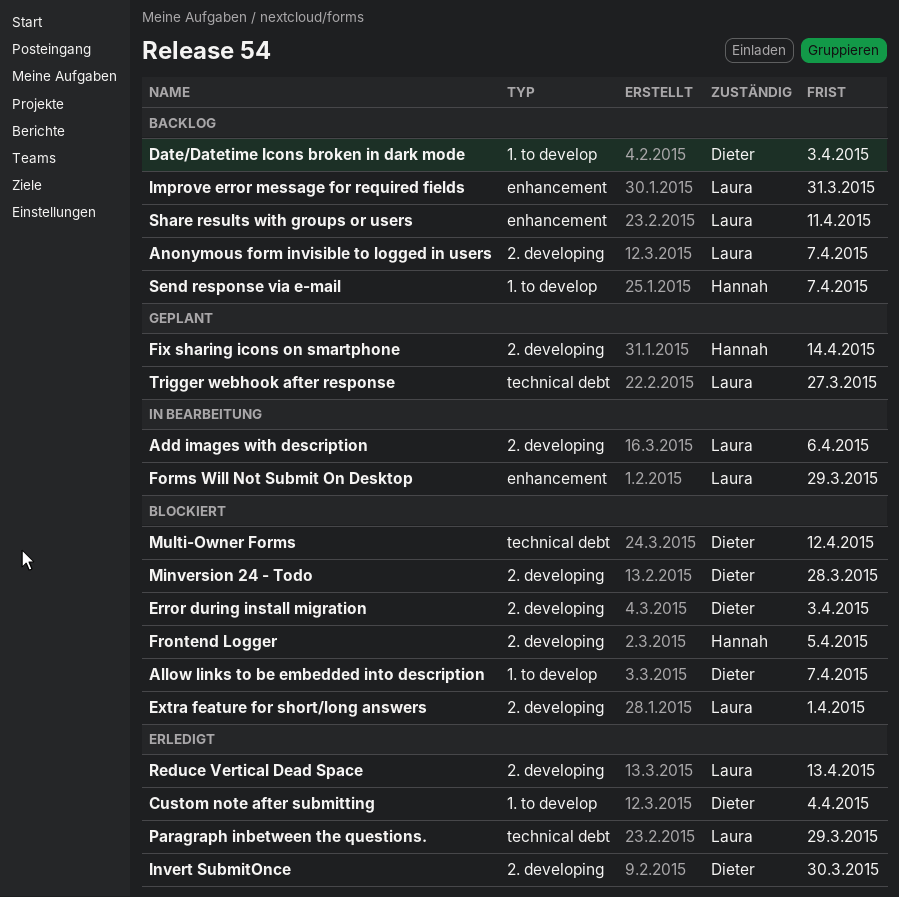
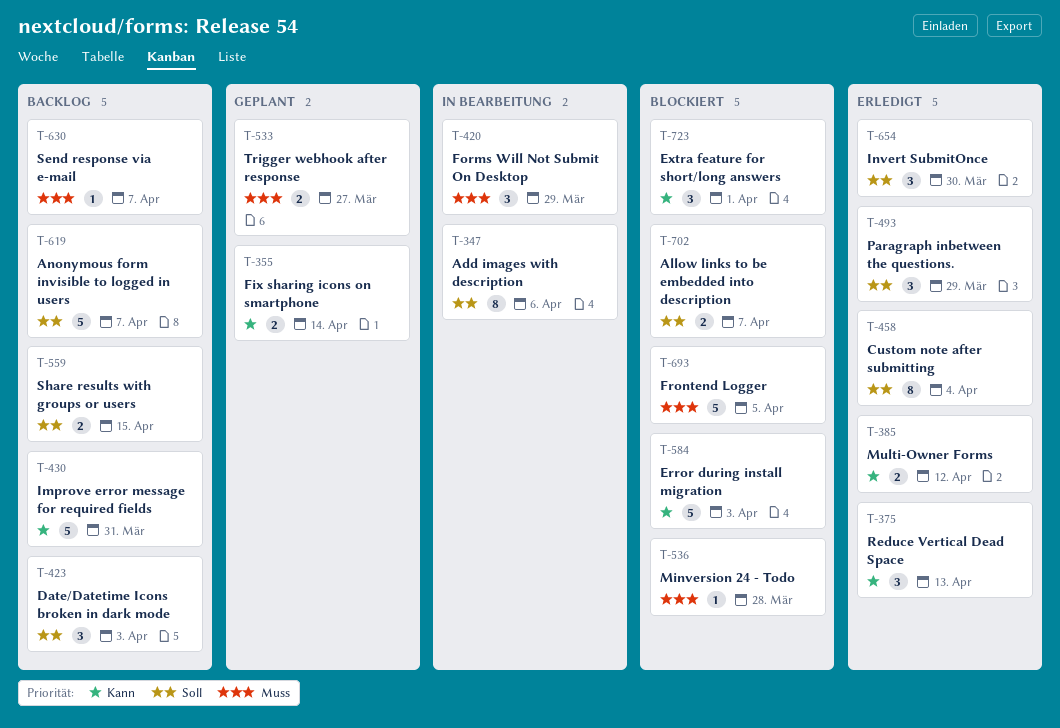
Multi-Owner Forms, status: Blockiert -> Erledigt
Share results with groups or users, due: Apr 11 -> Apr 15

